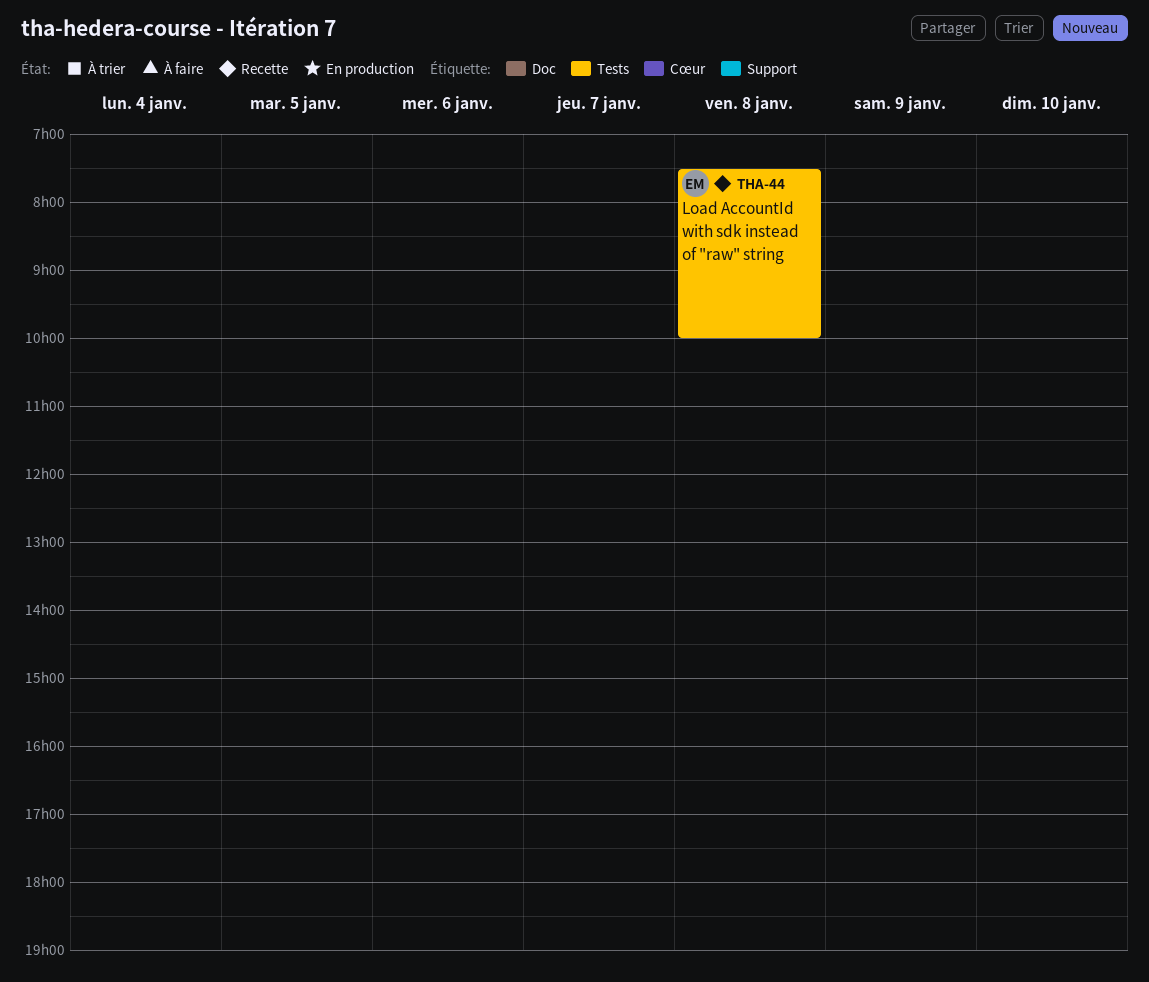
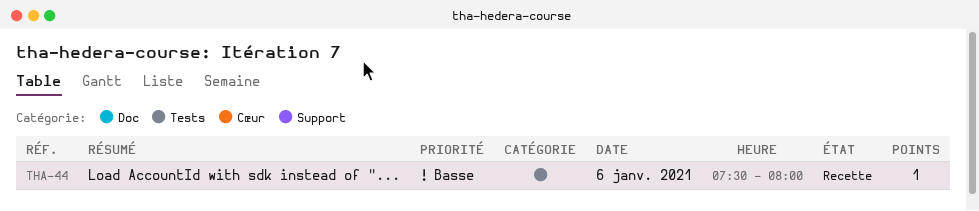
THA-44, day: Jan 8 -> Jan 6
THA-44, ends: 10:00 -> 08:00

